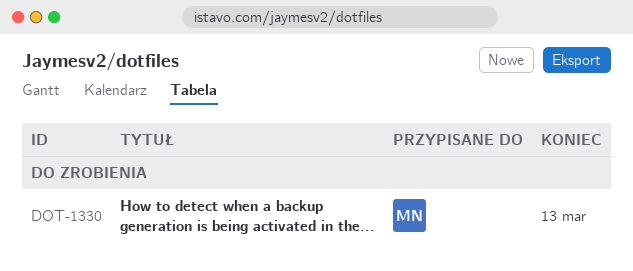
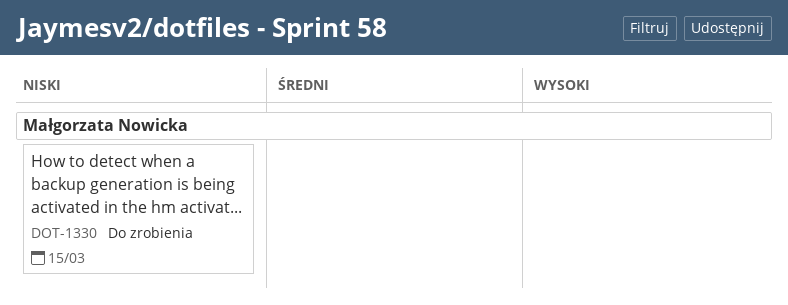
DOT-1330, due: Mar 13 -> Mar 15

